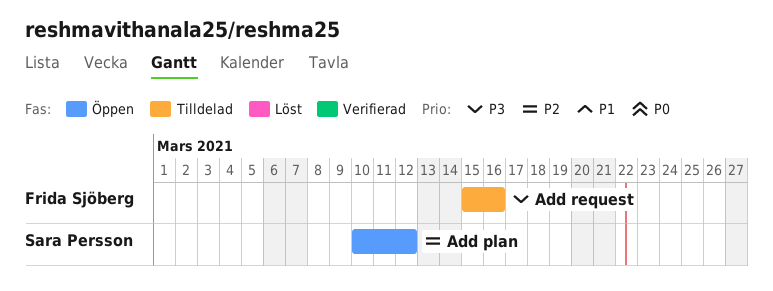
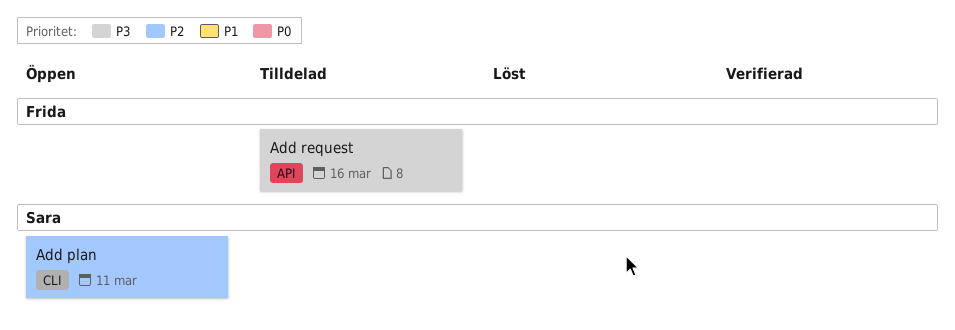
Add plan, due: Mar 12 -> Mar 11

